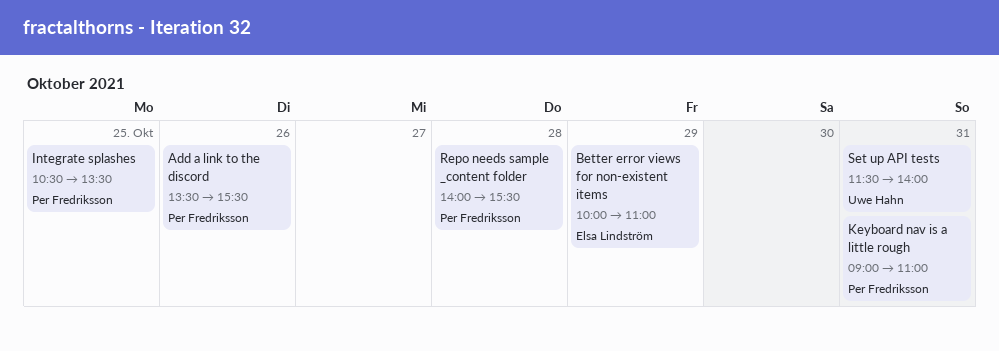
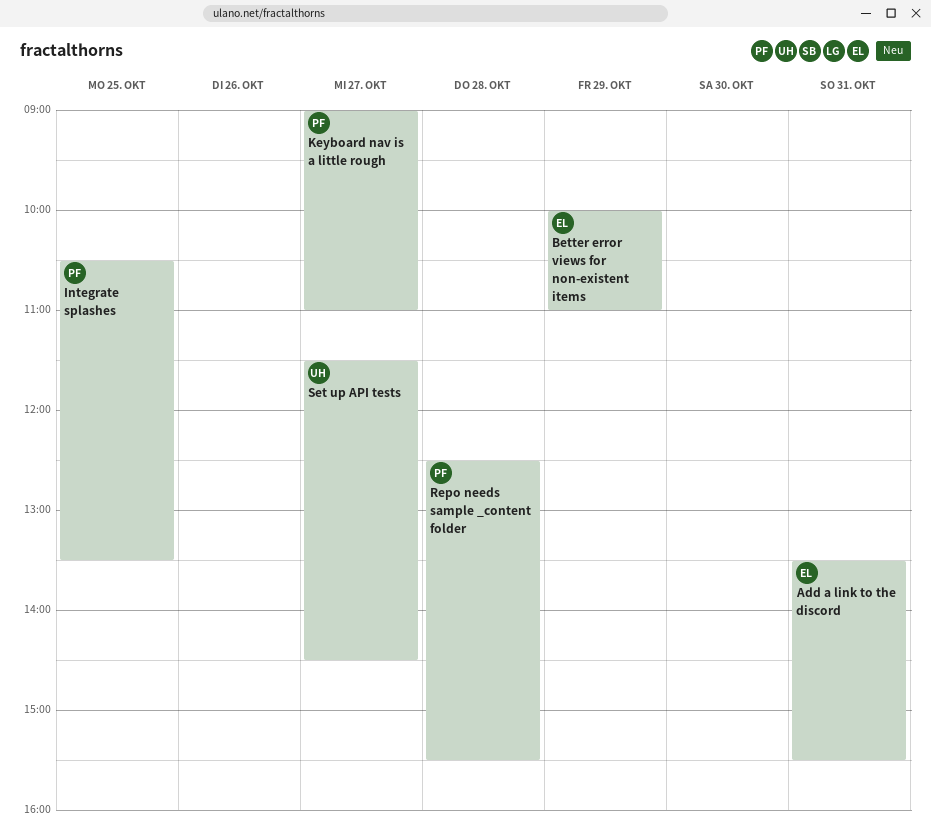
Add a link to the discord, owner: Per Fredriksson -> Elsa Lindström
Add a link to the discord, day: Oct 26 -> Oct 31
Keyboard nav is a little rough, day: Oct 31 -> Oct 27
Repo needs sample _content folder, begins: 14:00 -> 12:30
Set up API tests, day: Oct 31 -> Oct 27
Set up API tests, ends: 14:00 -> 14:30

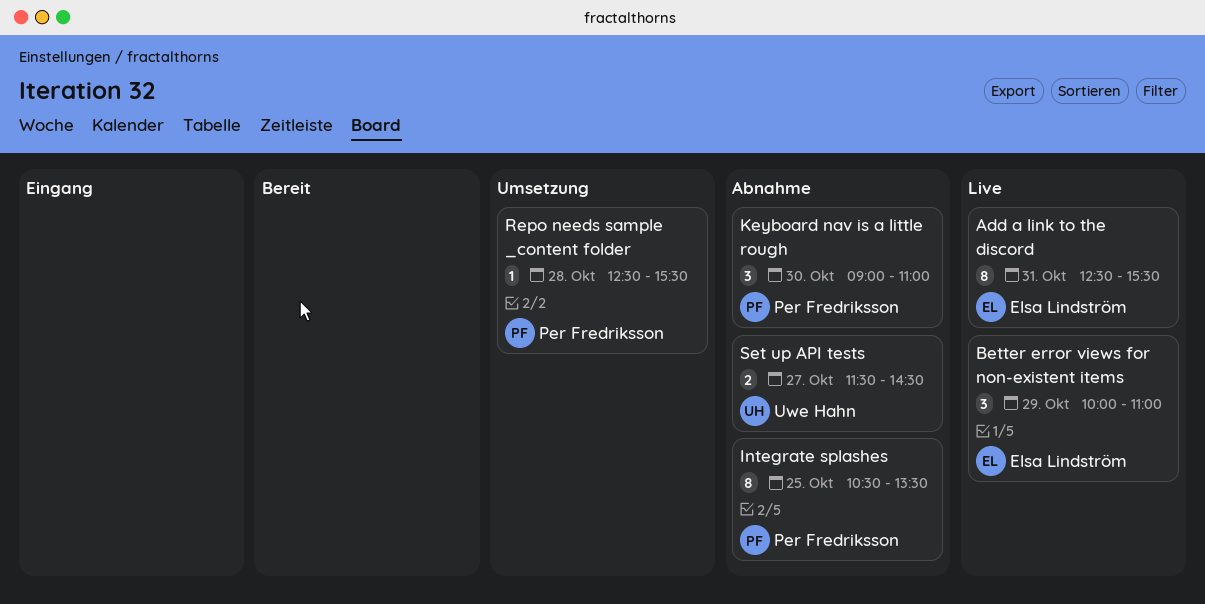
Add a link to the discord, begins: 13:30 -> 12:30
Keyboard nav is a little rough, day: Oct 27 -> Oct 30

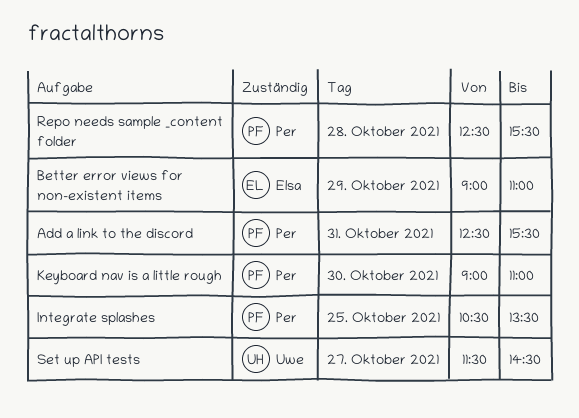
Add a link to the discord, owner: Elsa Lindström -> Per Fredriksson
Better error views for non-existent items, begins: 10:00 -> 09:00

